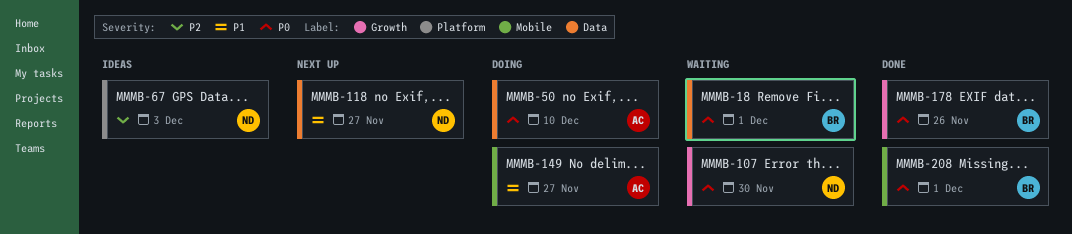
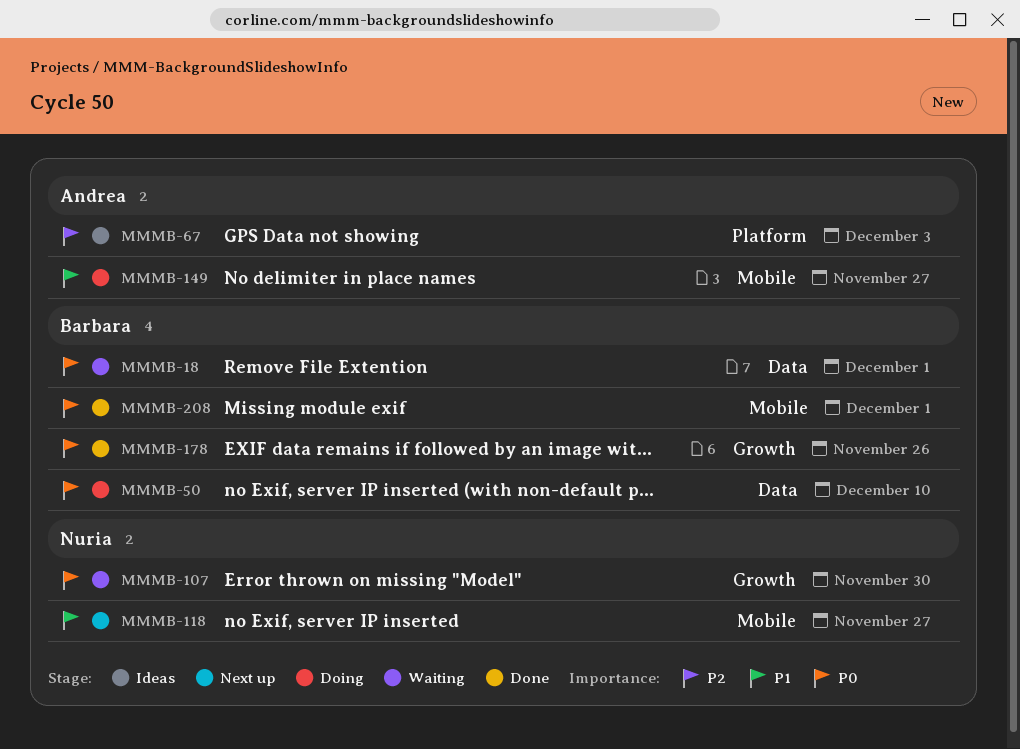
MMMB-50, owner: Andrea -> Barbara
MMMB-67, owner: Nuria -> Andrea
MMMB-118, label: Data -> Mobile

